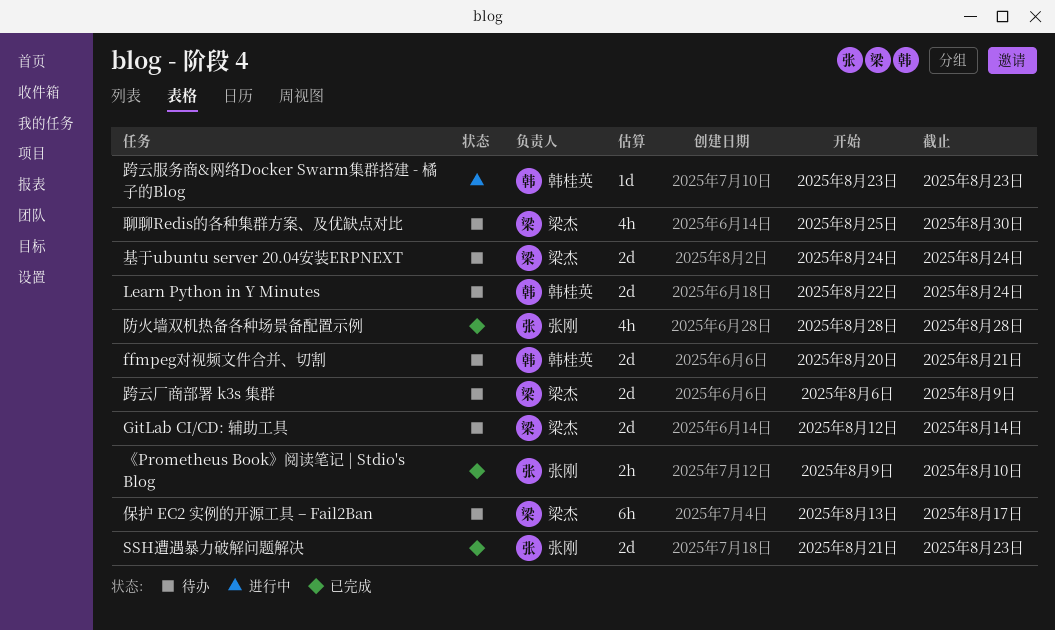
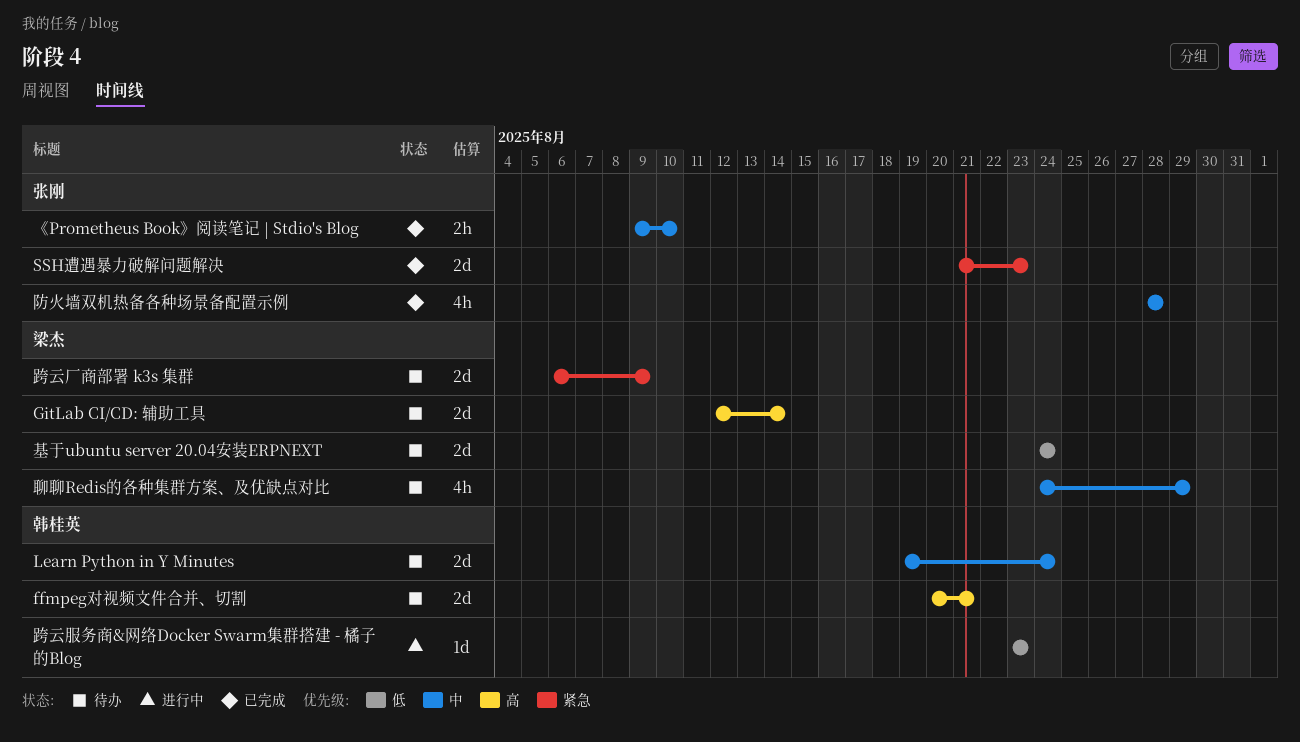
Learn Python in Y Minutes, start: Aug 22 -> Aug 19
保护 EC2 实例的开源工具 – Fail2Ban: present -> none
聊聊Redis的各种集群方案、及优缺点对比, start: Aug 25 -> Aug 24
聊聊Redis的各种集群方案、及优缺点对比, due: Aug 30 -> Aug 29

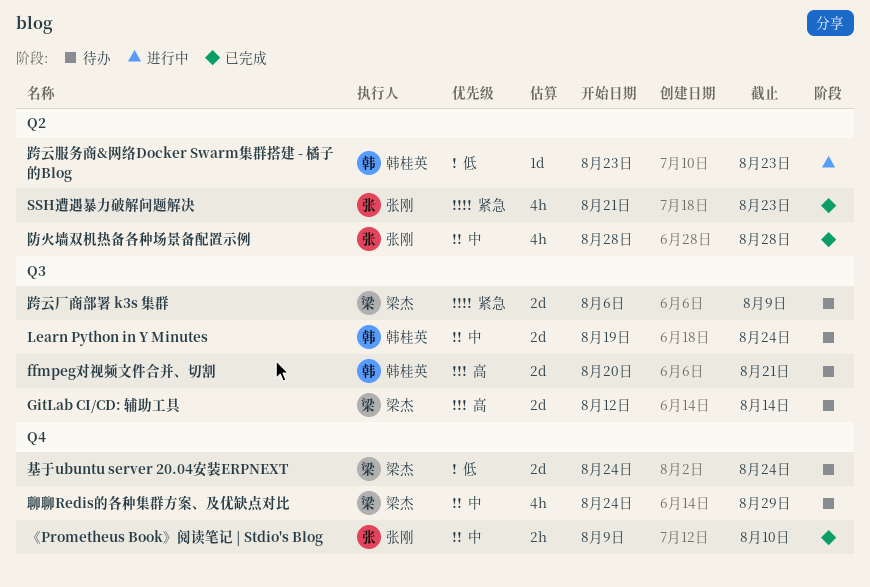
SSH遭遇暴力破解问题解决, estimate: 2d -> 4h

